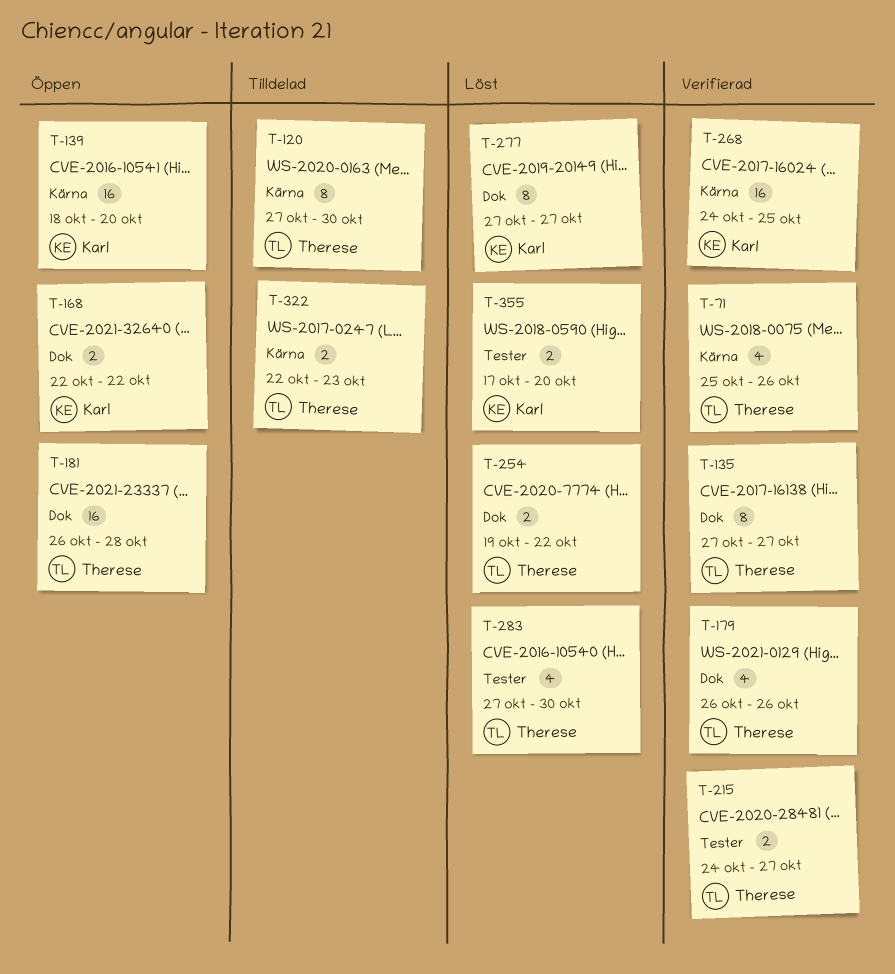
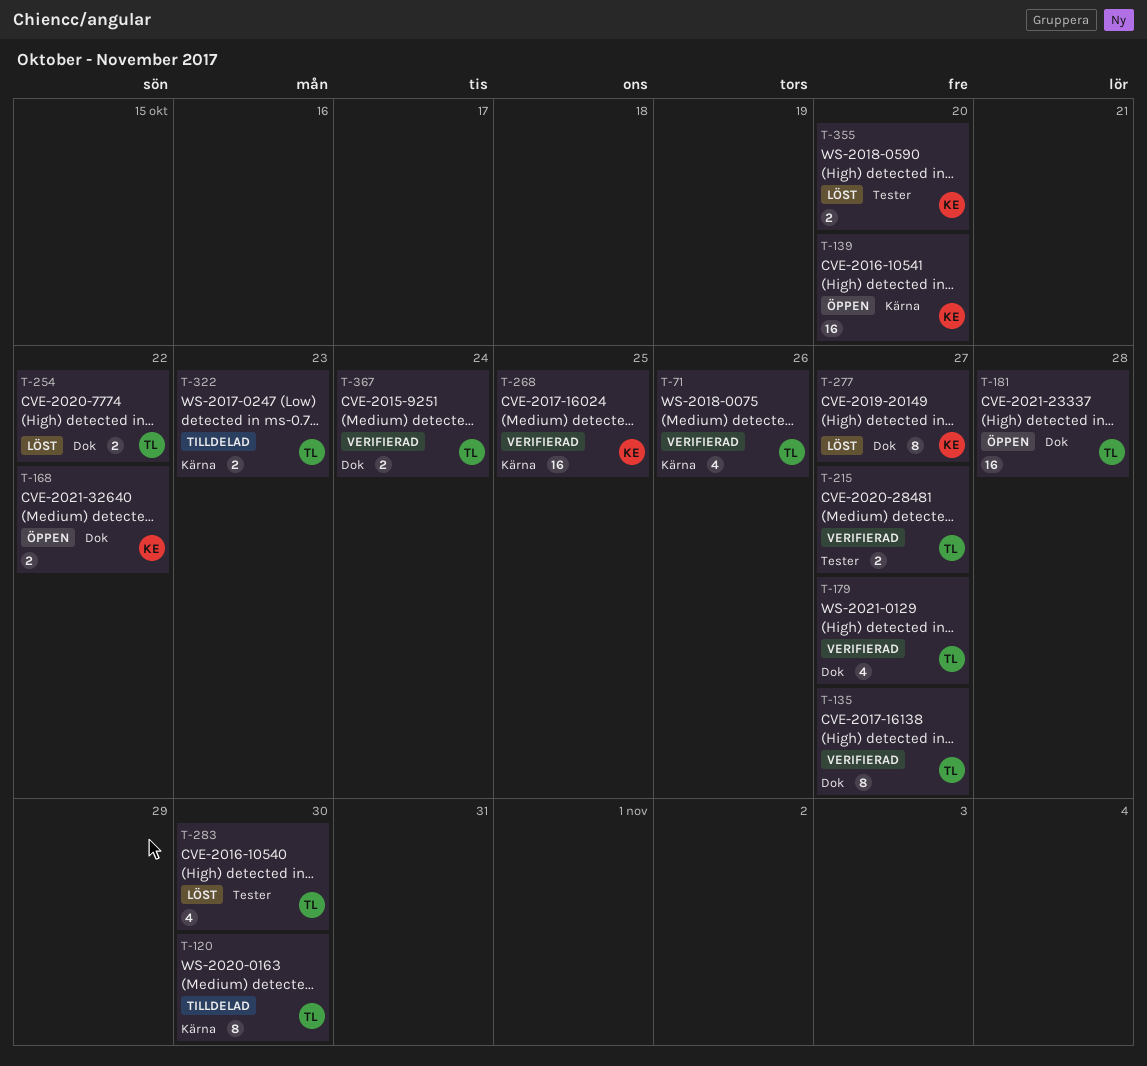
T-179, due: Oct 26 -> Oct 27
T-367: none -> present

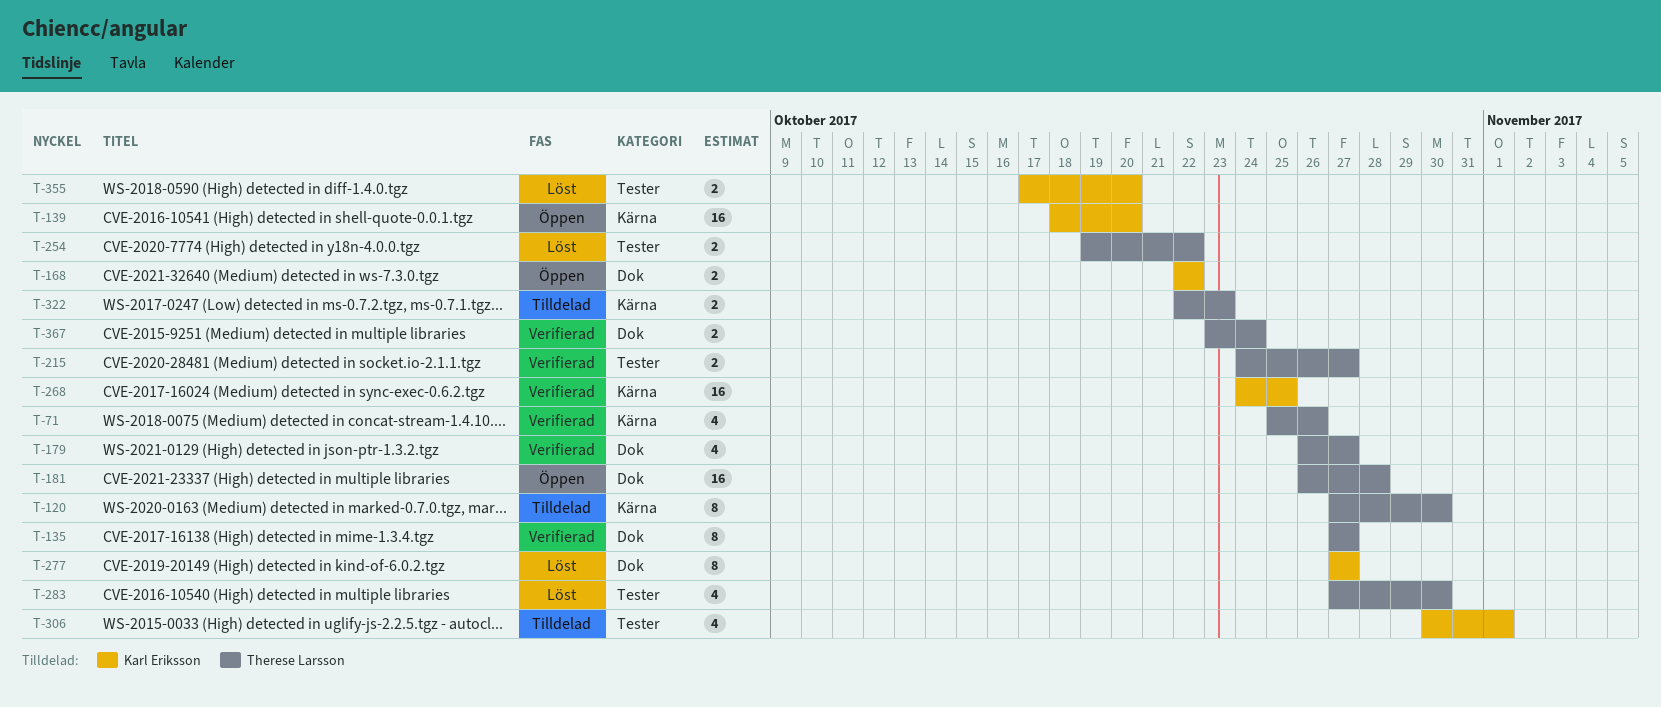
T-254, label: Dok -> Tester
T-306: none -> present

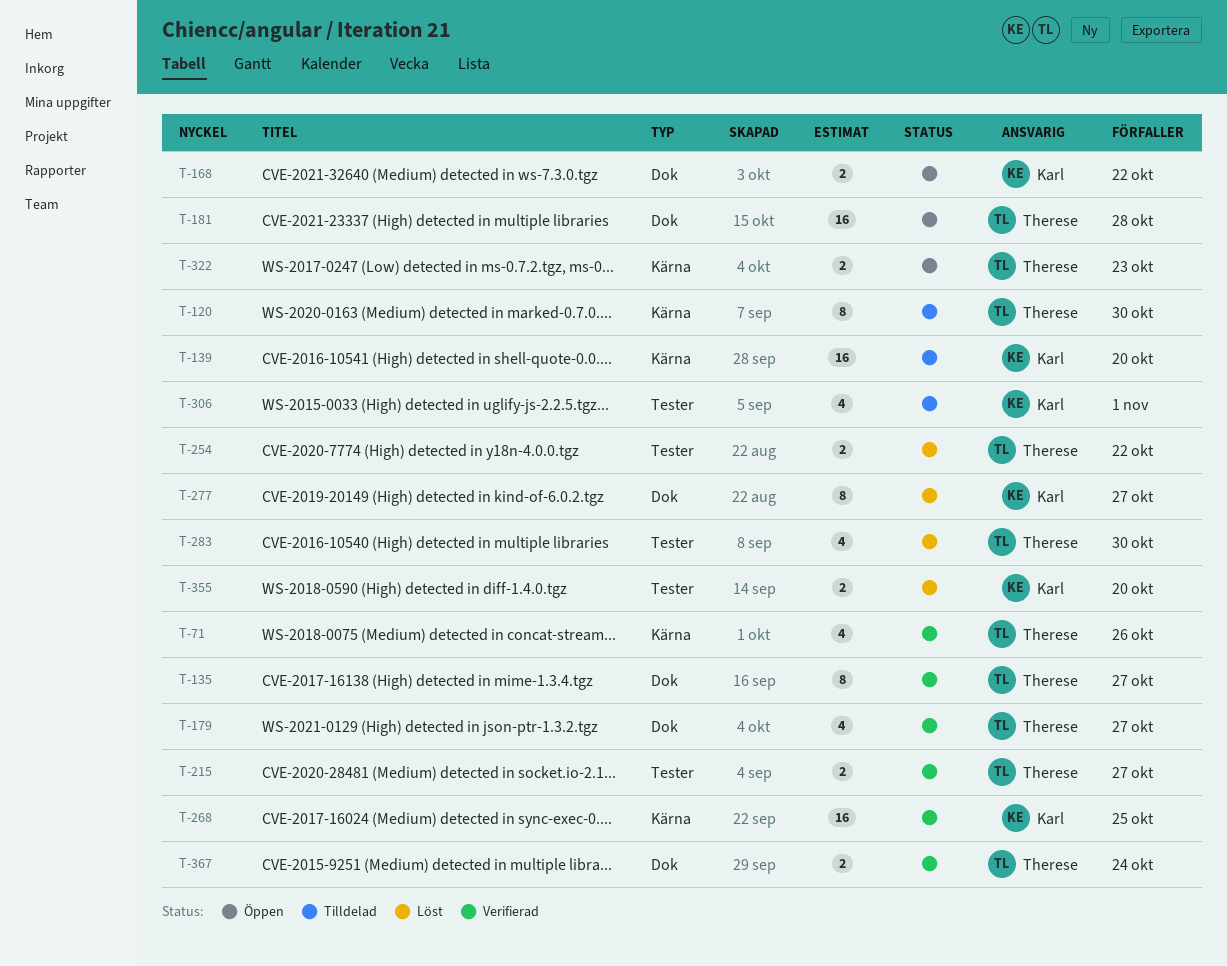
T-139, status: Öppen -> Tilldelad
T-322, status: Tilldelad -> Öppen

